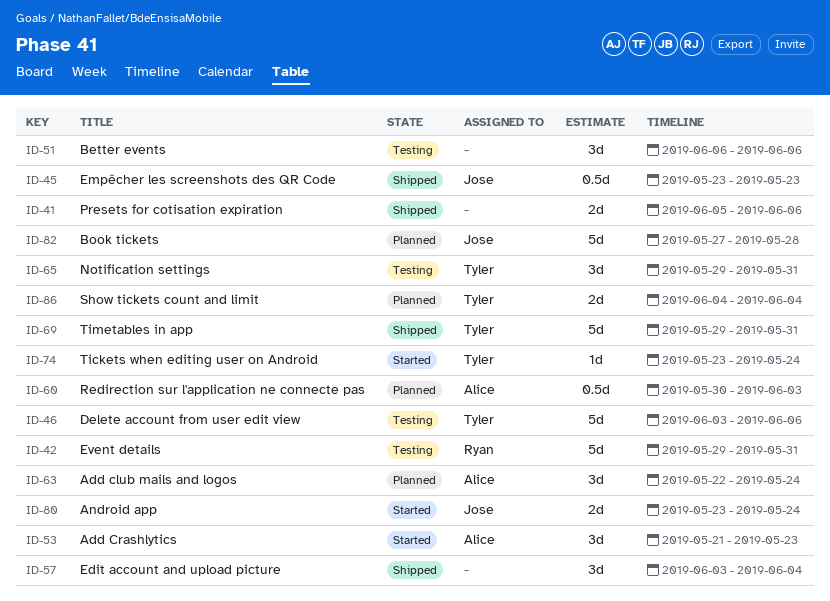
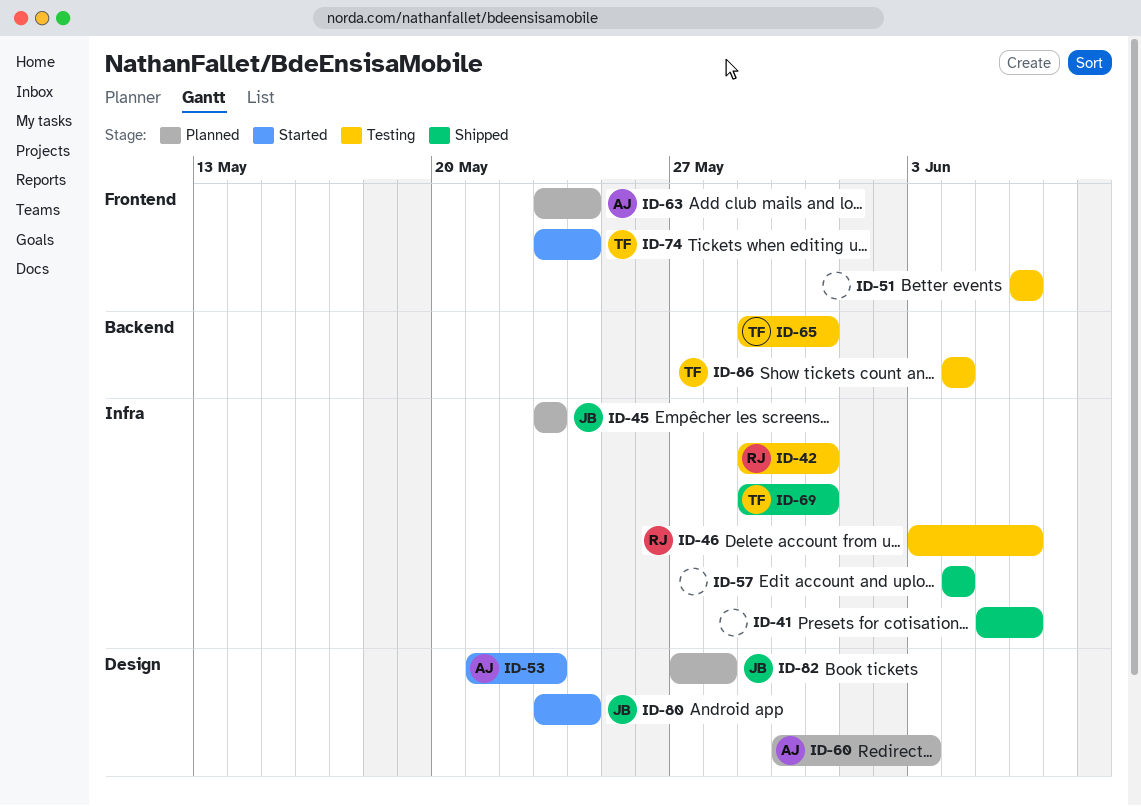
ID-45, status: Shipped -> Planned
ID-46, owner: Tyler -> Ryan
ID-57, start: Jun 3 -> Jun 4
ID-63, start: May 22 -> May 23
ID-86, status: Planned -> Testing

